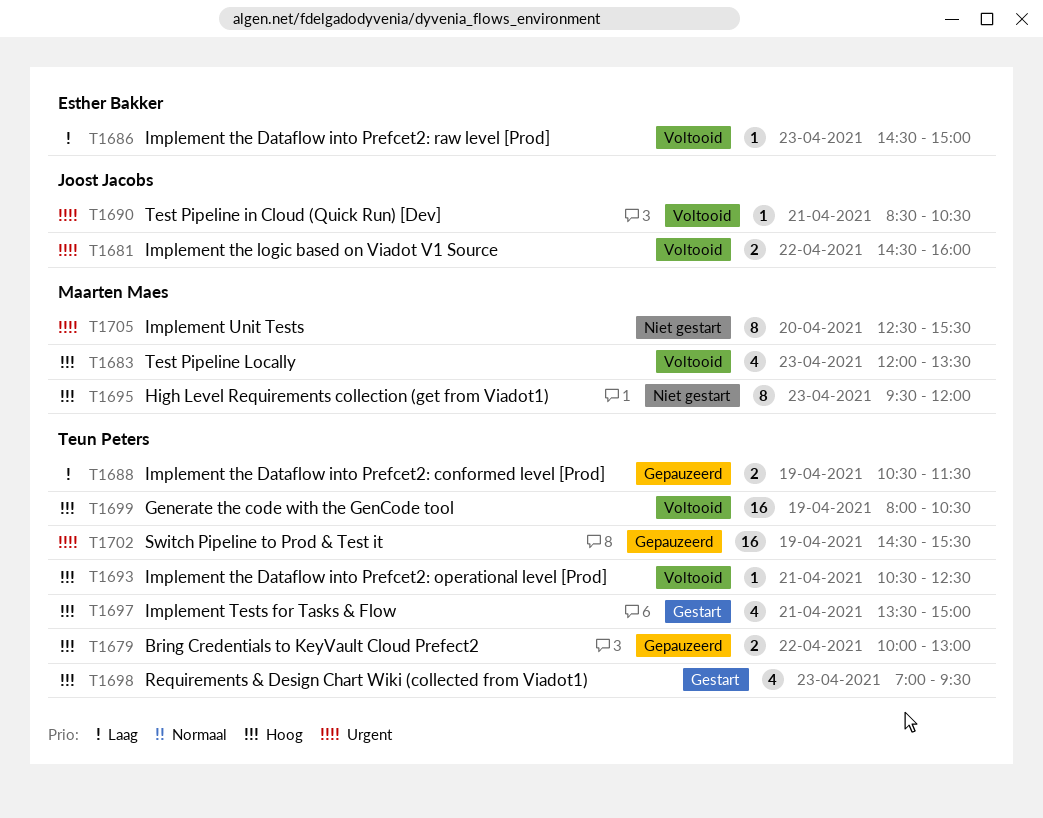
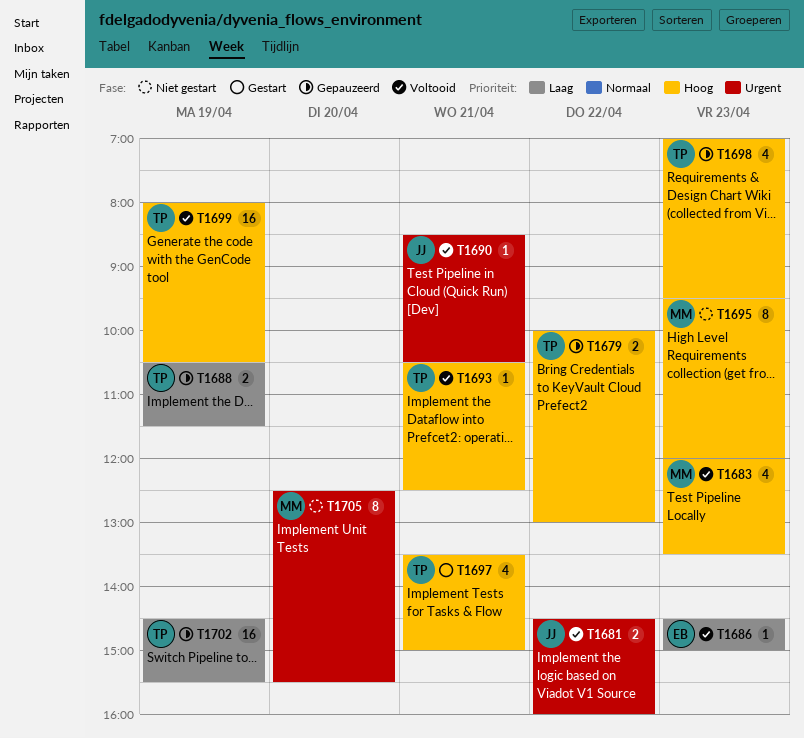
T1698, status: Gestart -> Gepauzeerd
T1702, priority: Urgent -> Laag

